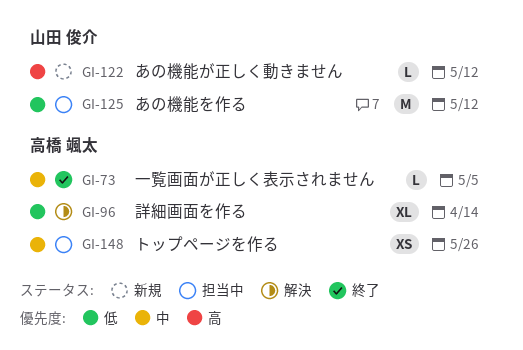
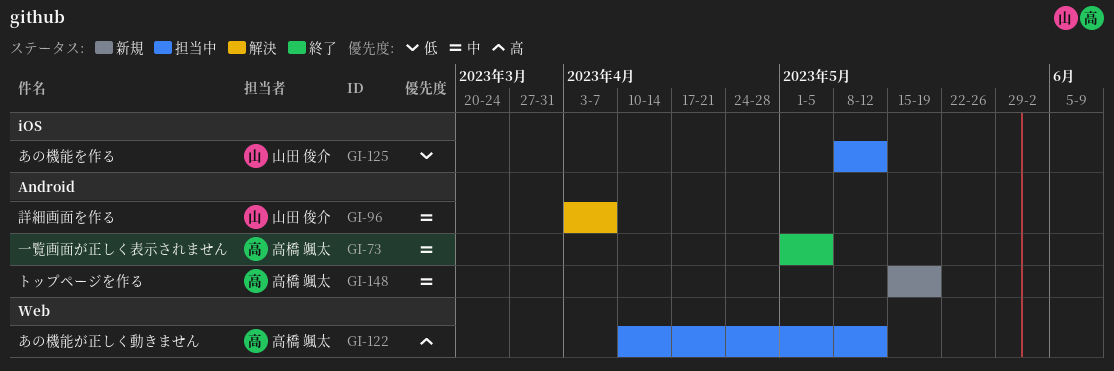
GI-96, owner: 高橋 颯太 -> 山田 俊介
GI-96, priority: 低 -> 中
GI-96, due: Apr 14 -> Apr 7
GI-122, status: 新規 -> 担当中
GI-122, owner: 山田 俊介 -> 高橋 颯太
GI-148, status: 担当中 -> 新規
GI-148, due: May 26 -> May 19

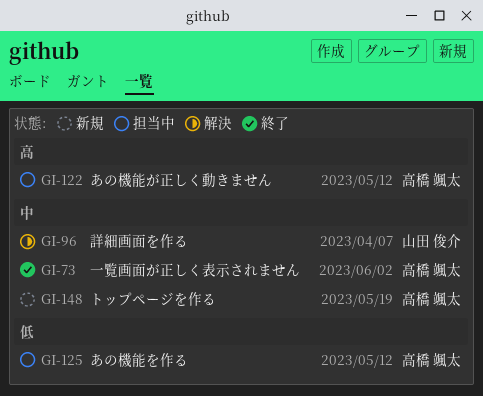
GI-73, due: May 5 -> Jun 2
GI-125, owner: 山田 俊介 -> 高橋 颯太

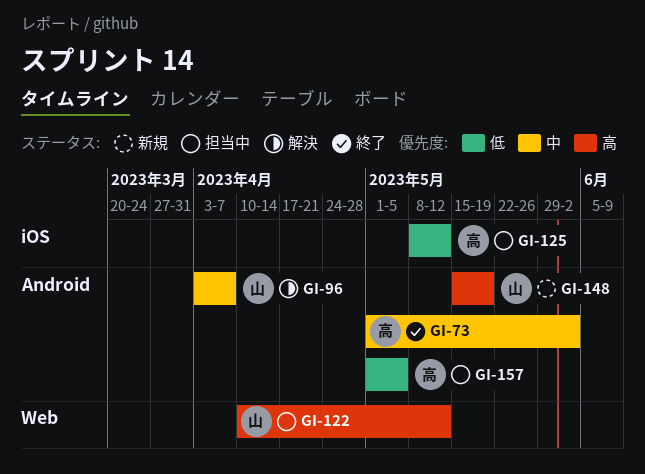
GI-122, owner: 高橋 颯太 -> 山田 俊介
GI-148, owner: 高橋 颯太 -> 山田 俊介
GI-148, priority: 中 -> 高
GI-157: none -> present

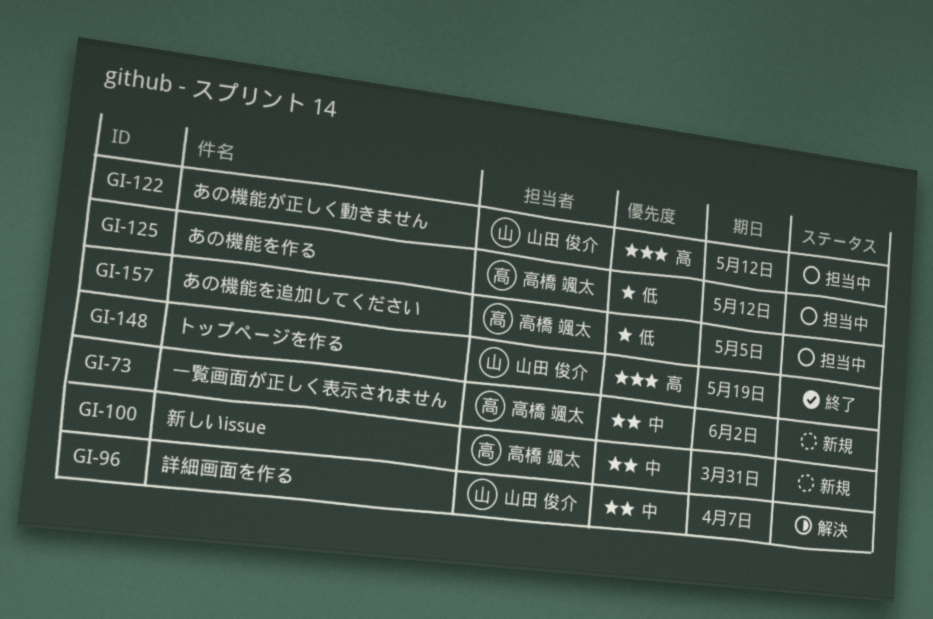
GI-73, status: 終了 -> 新規
GI-100: none -> present
GI-148, status: 新規 -> 終了

